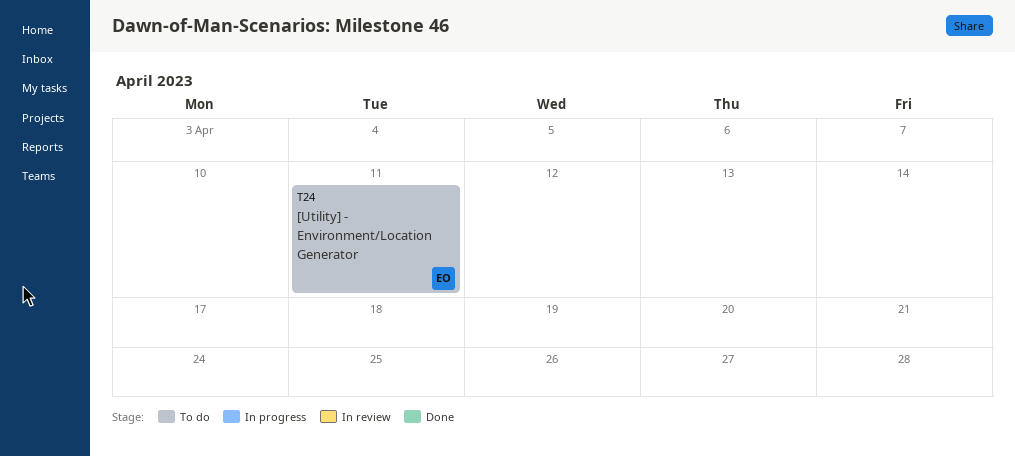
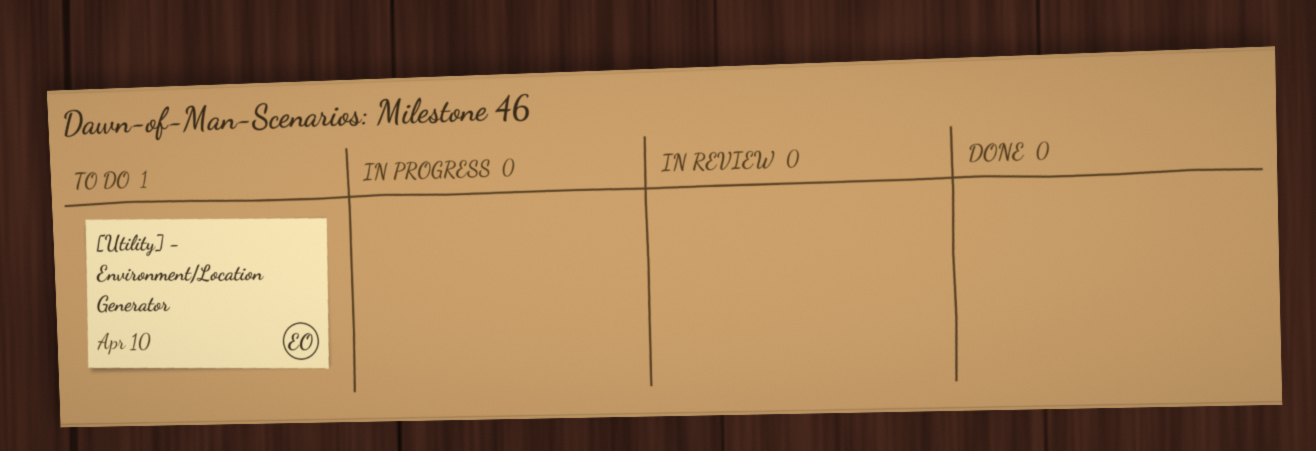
[Utility] - Environment/Location Generator, due: Apr 11 -> Apr 10

